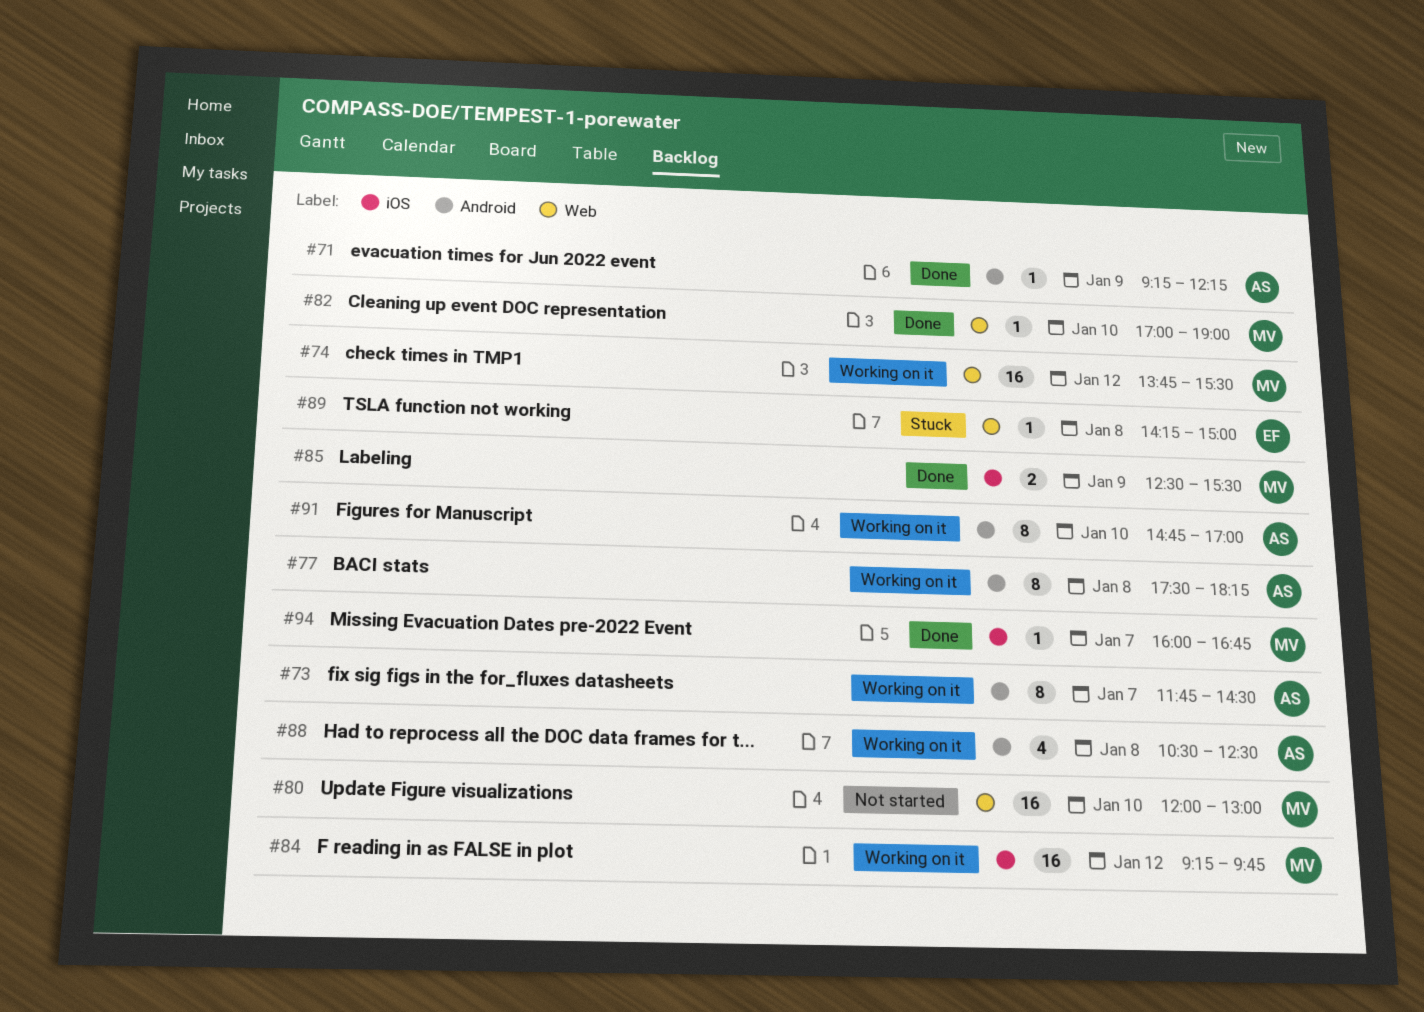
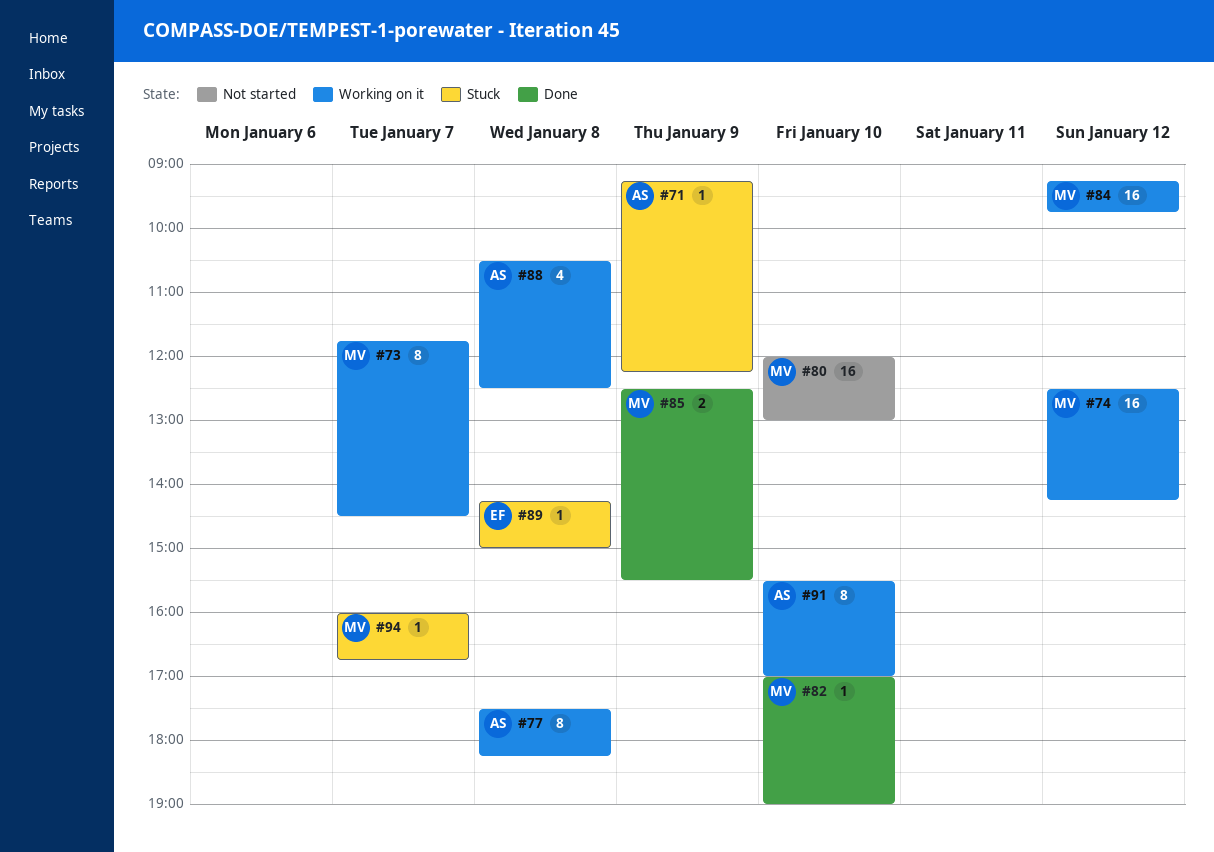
#71, status: Done -> Stuck
#73, owner: AS -> MV
#74, begins: 13:45 -> 12:30
#74, ends: 15:30 -> 14:15
#91, begins: 14:45 -> 15:30
#94, status: Done -> Stuck

